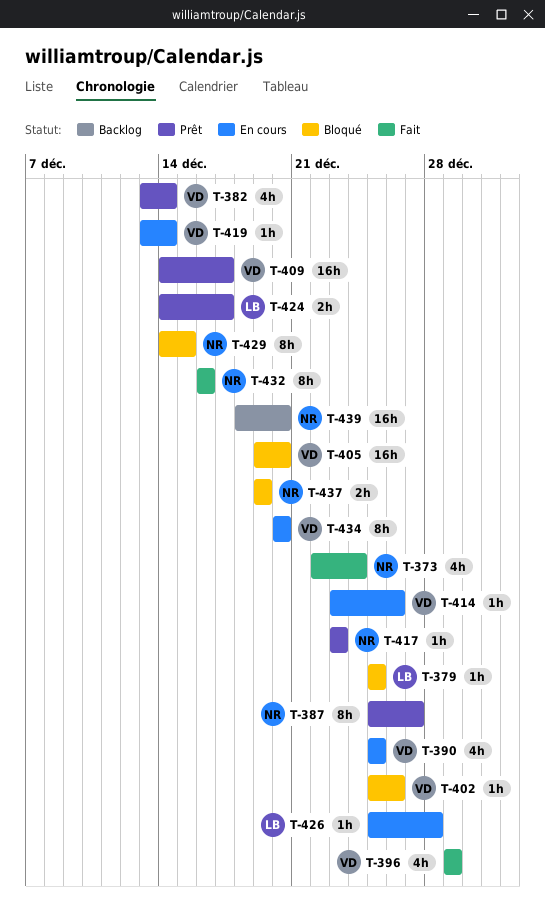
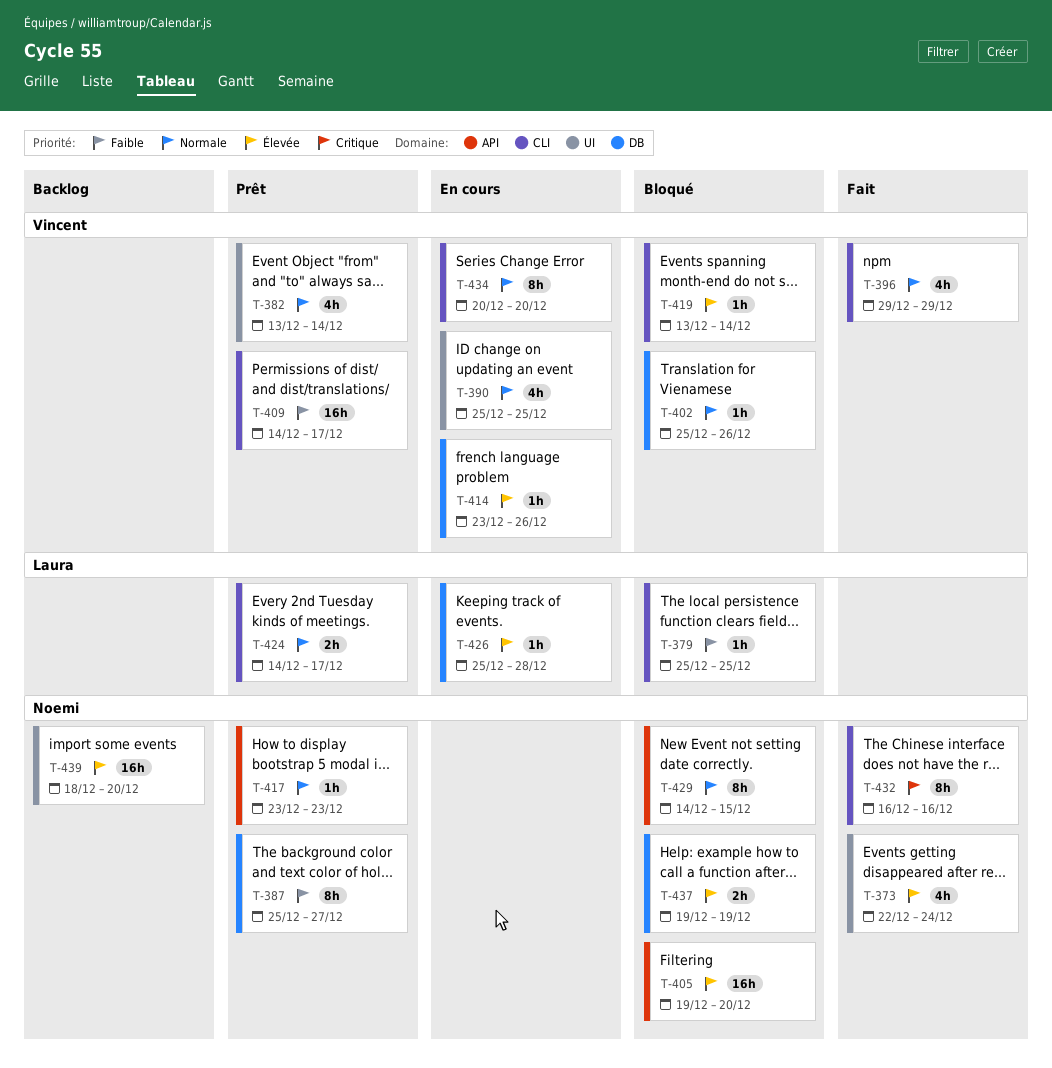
T-405, owner: Vincent -> Noemi
T-419, status: En cours -> Bloqué

